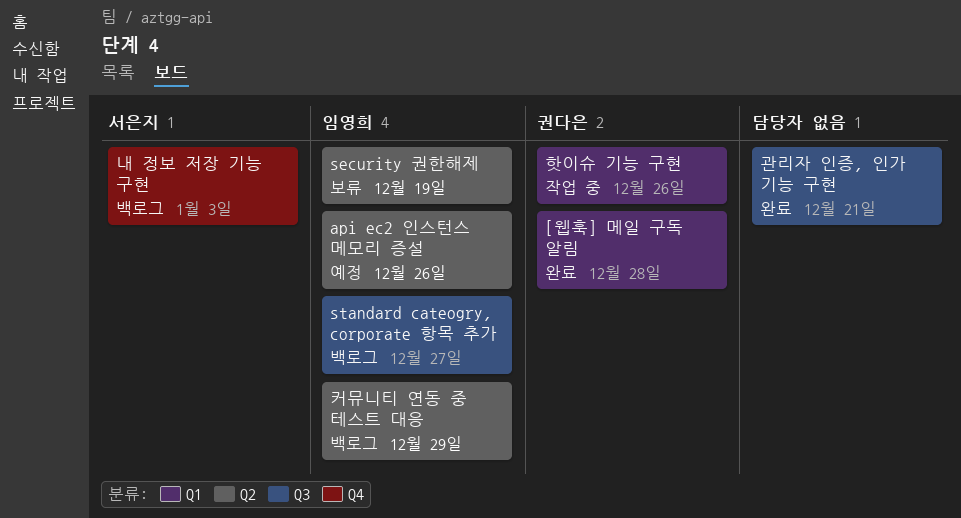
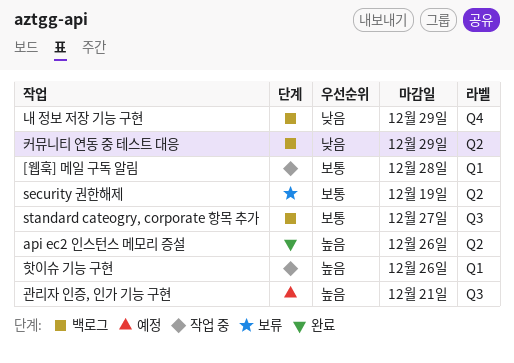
[웹훅] 메일 구독 알림, status: 완료 -> 작업 중
api ec2 인스턴스 메모리 증설, status: 예정 -> 완료
관리자 인증, 인가 기능 구현, status: 완료 -> 예정
내 정보 저장 기능 구현, due: Jan 3 -> Dec 29

